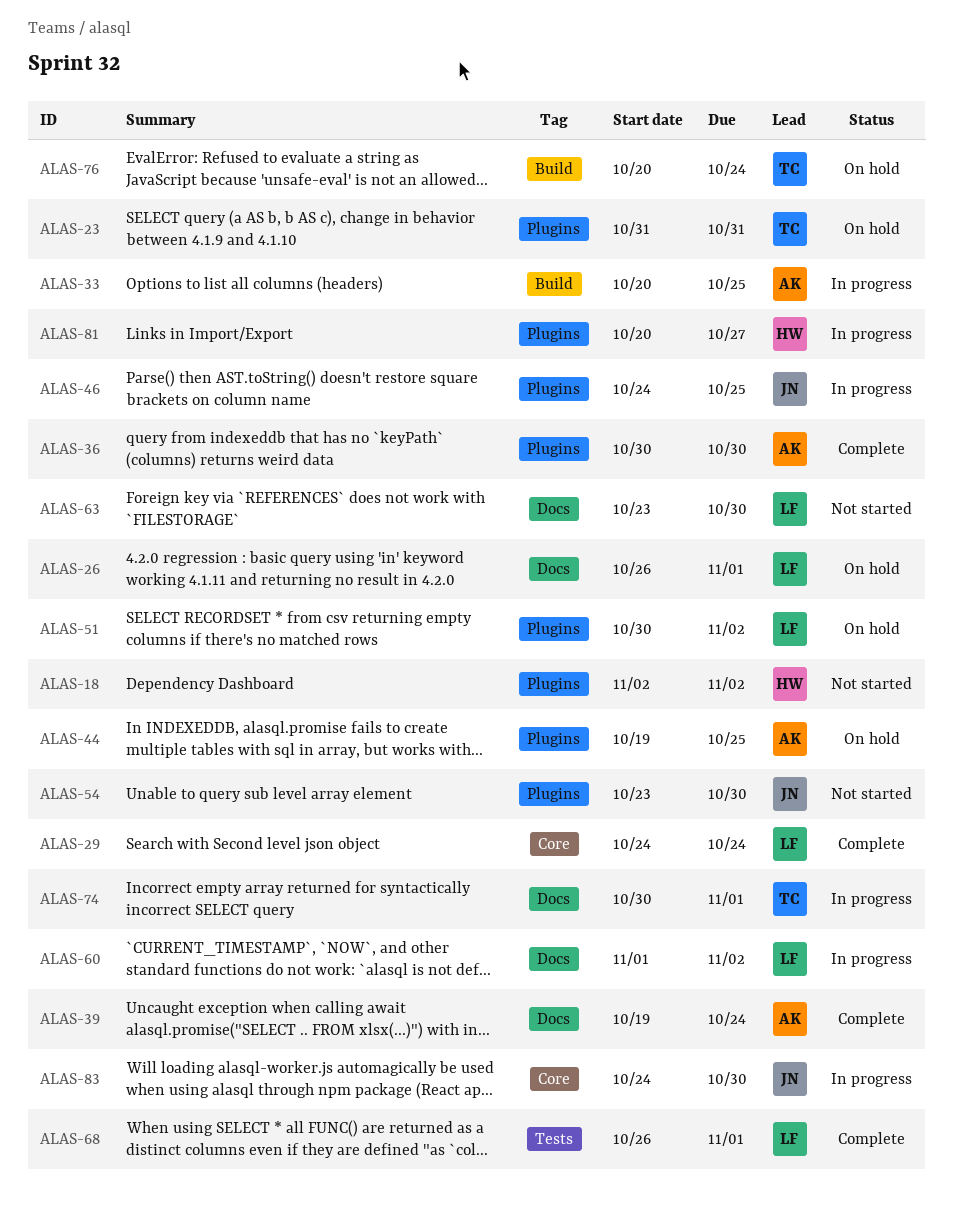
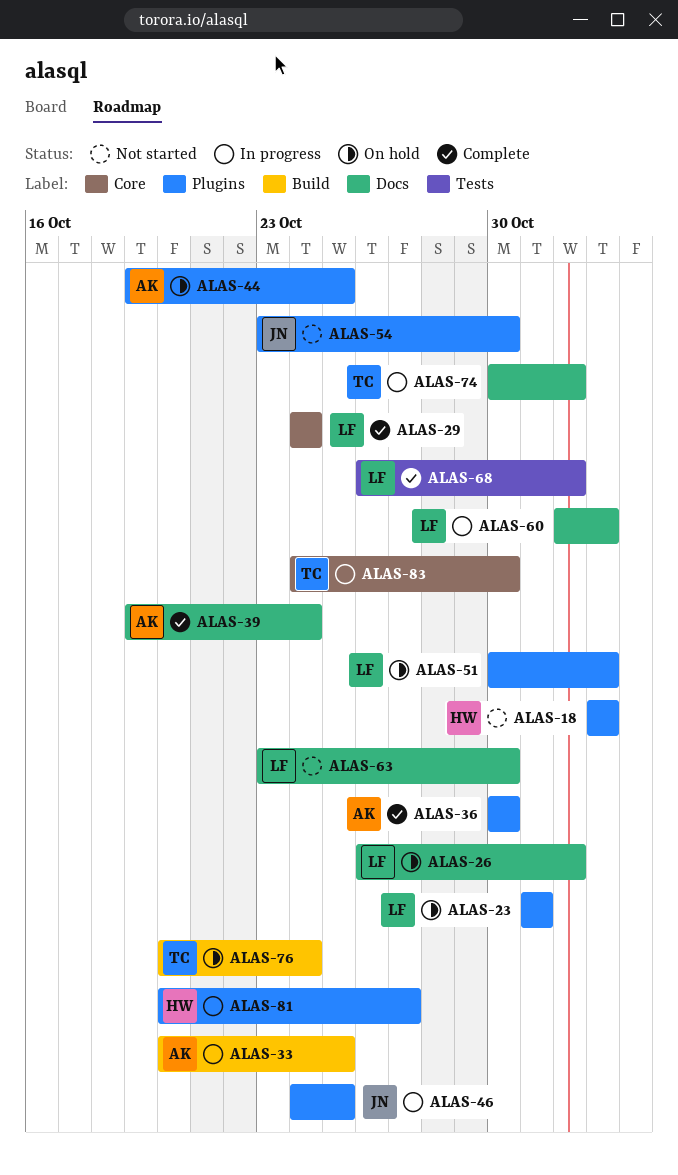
ALAS-23, owner: TC -> LF
ALAS-83, owner: JN -> TC

